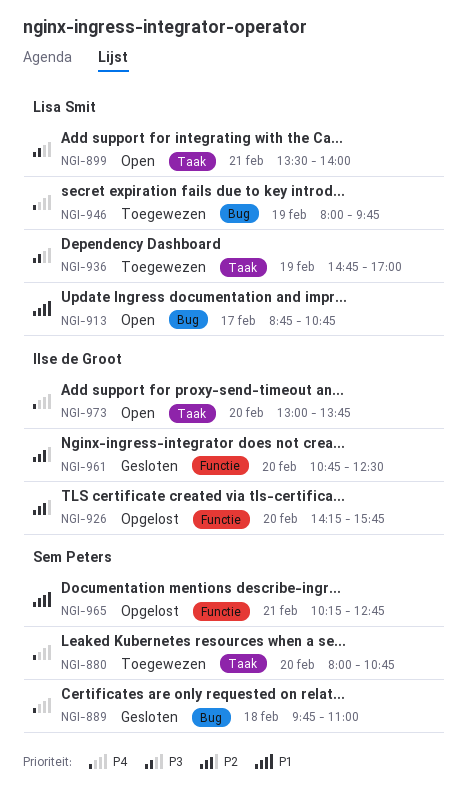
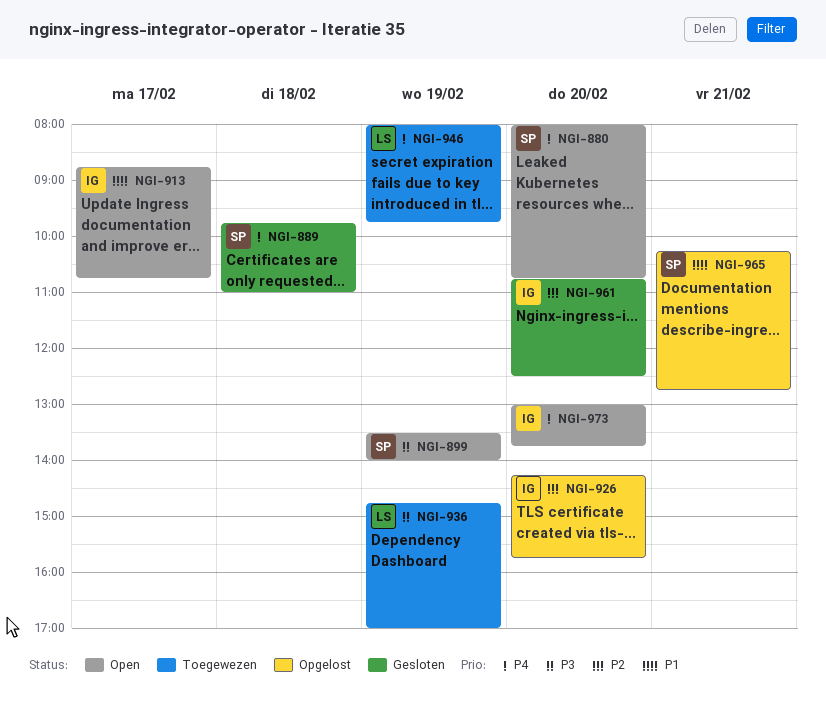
NGI-880, status: Toegewezen -> Open
NGI-899, owner: Lisa Smit -> Sem Peters
NGI-899, day: Feb 21 -> Feb 19
NGI-913, owner: Lisa Smit -> Ilse de Groot

